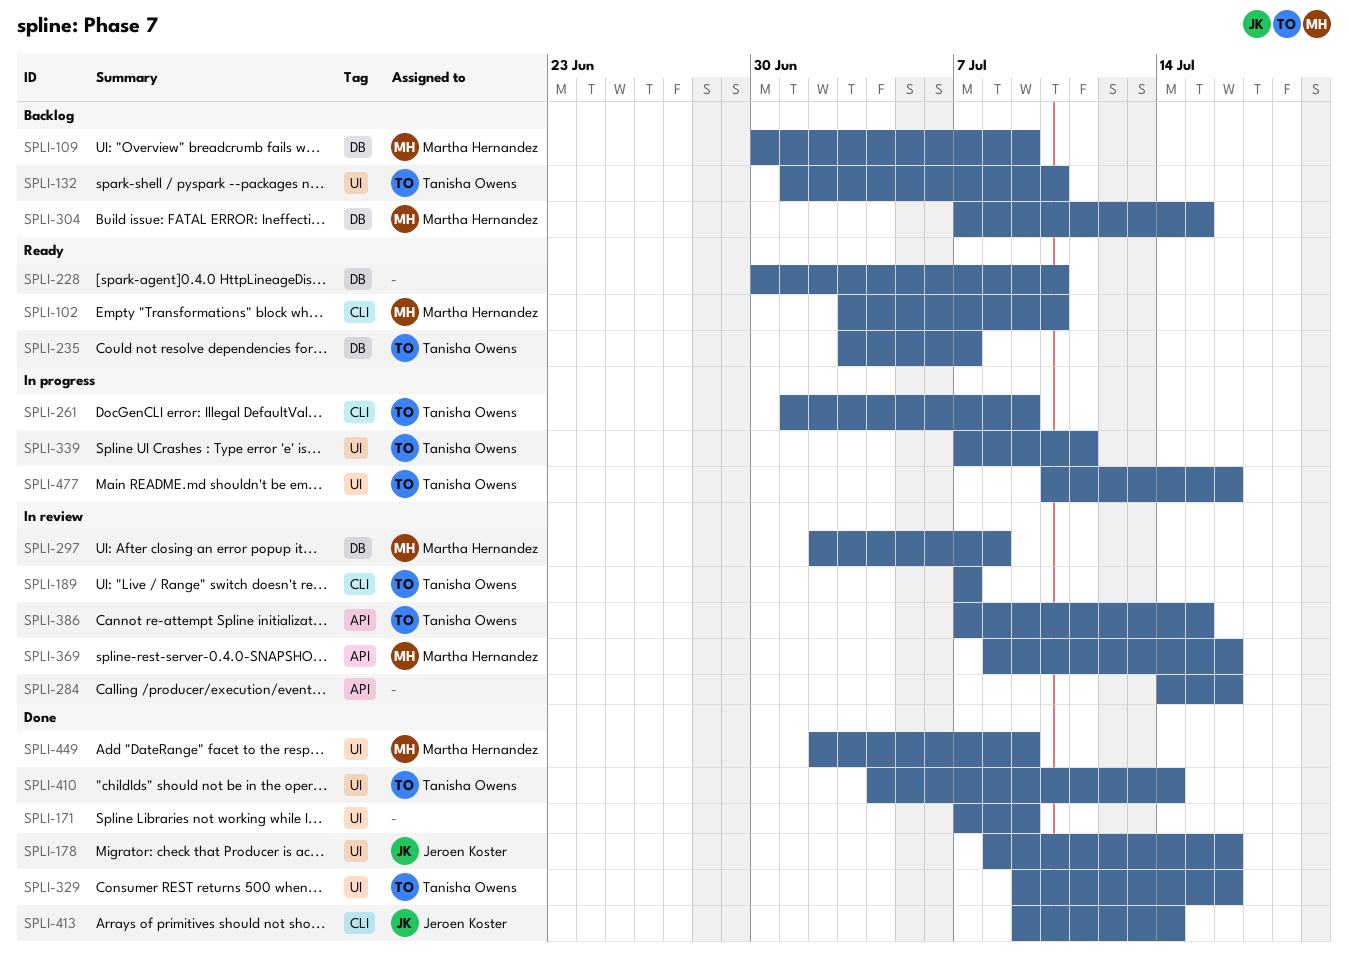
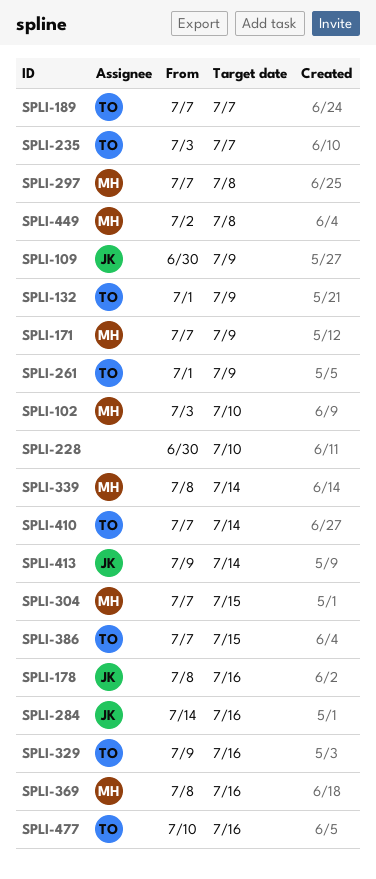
SPLI-109, owner: Martha Hernandez -> Jeroen Koster
SPLI-132, due: Jul 10 -> Jul 9
SPLI-171, owner: none -> Martha Hernandez
SPLI-284, owner: none -> Jeroen Koster
SPLI-297, start: Jul 2 -> Jul 7
SPLI-339, owner: Tanisha Owens -> Martha Hernandez
SPLI-339, start: Jul 7 -> Jul 8
SPLI-339, due: Jul 11 -> Jul 14
SPLI-410, start: Jul 4 -> Jul 7
SPLI-449, due: Jul 9 -> Jul 8

